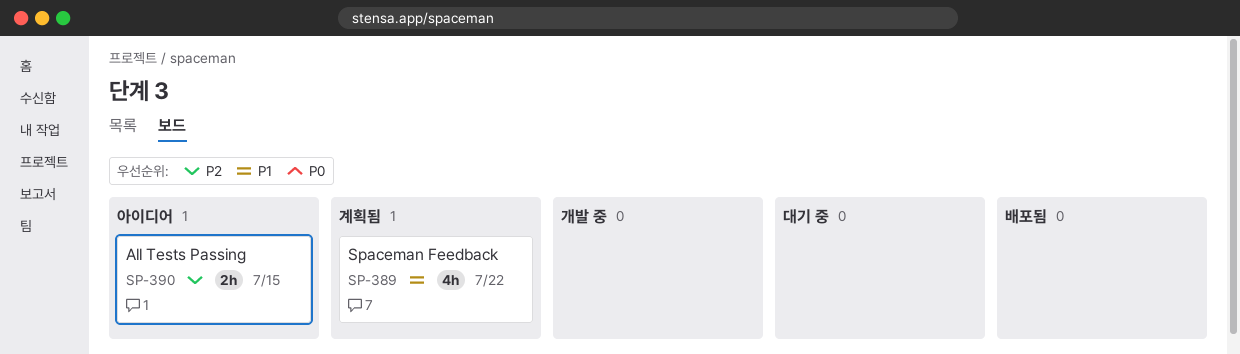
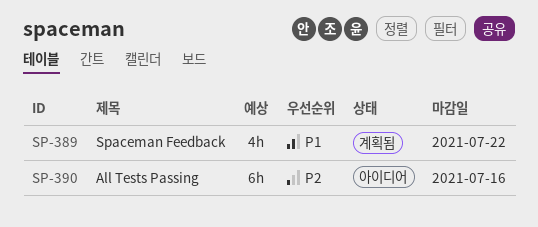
SP-390, estimate: 2h -> 6h
SP-390, due: Jul 15 -> Jul 16

